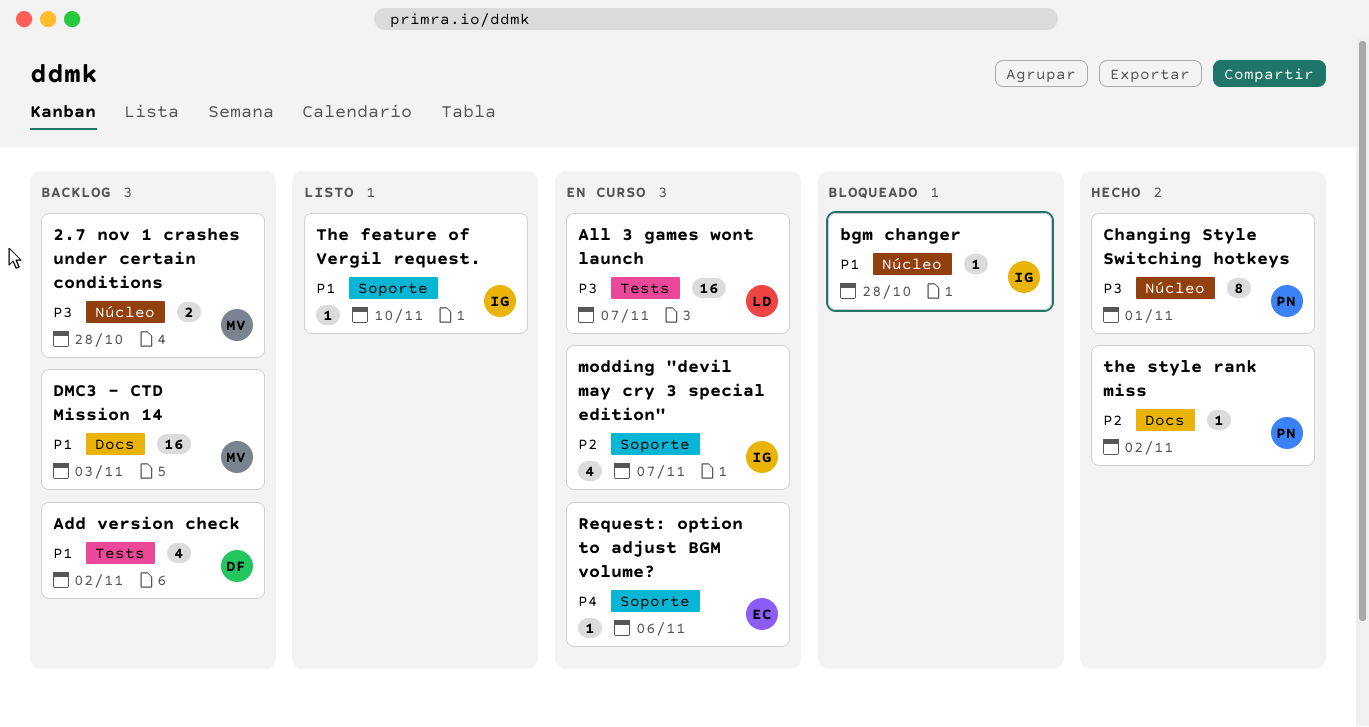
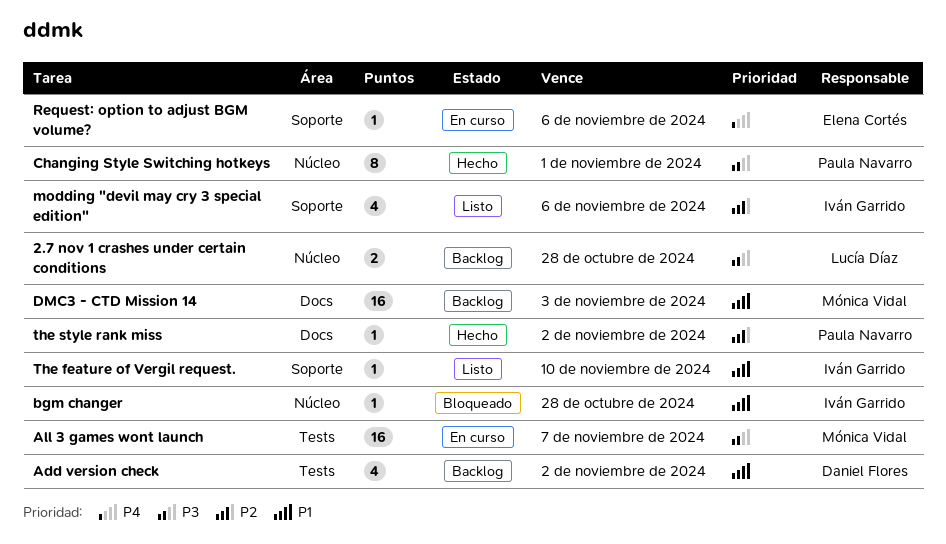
2.7 nov 1 crashes under certain conditions, owner: Mónica Vidal -> Lucía Díaz
All 3 games wont launch, owner: Lucía Díaz -> Mónica Vidal
modding "devil may cry 3 special edition", status: En curso -> Listo
modding "devil may cry 3 special edition", due: Nov 7 -> Nov 6

